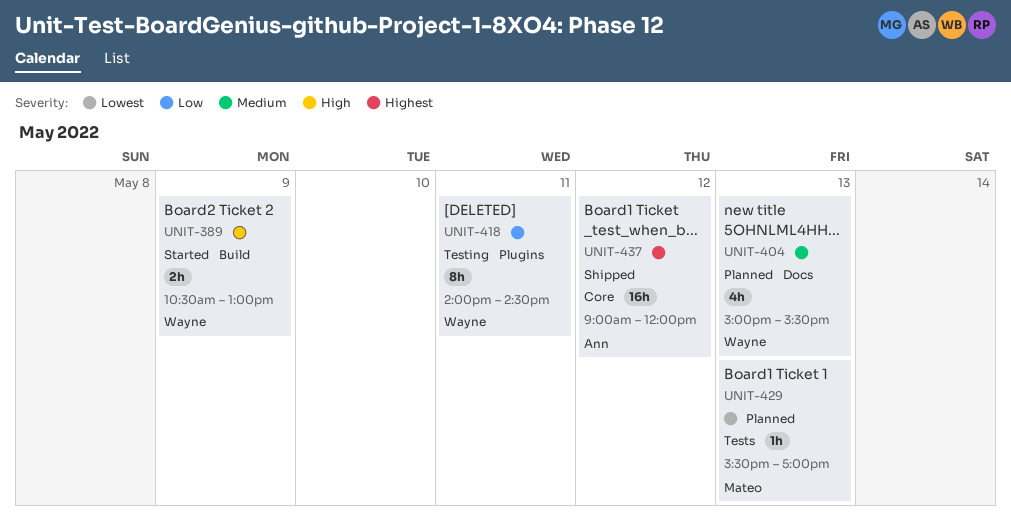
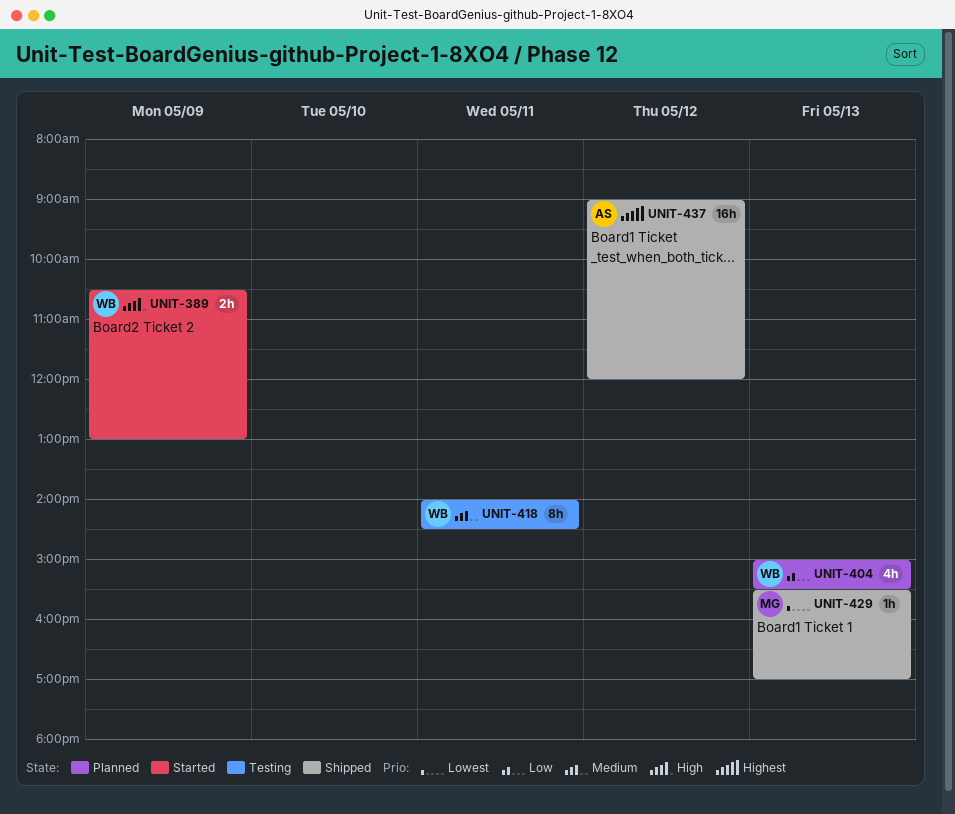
UNIT-404, priority: Medium -> Low
UNIT-418, priority: Low -> Medium
UNIT-429, status: Planned -> Shipped

